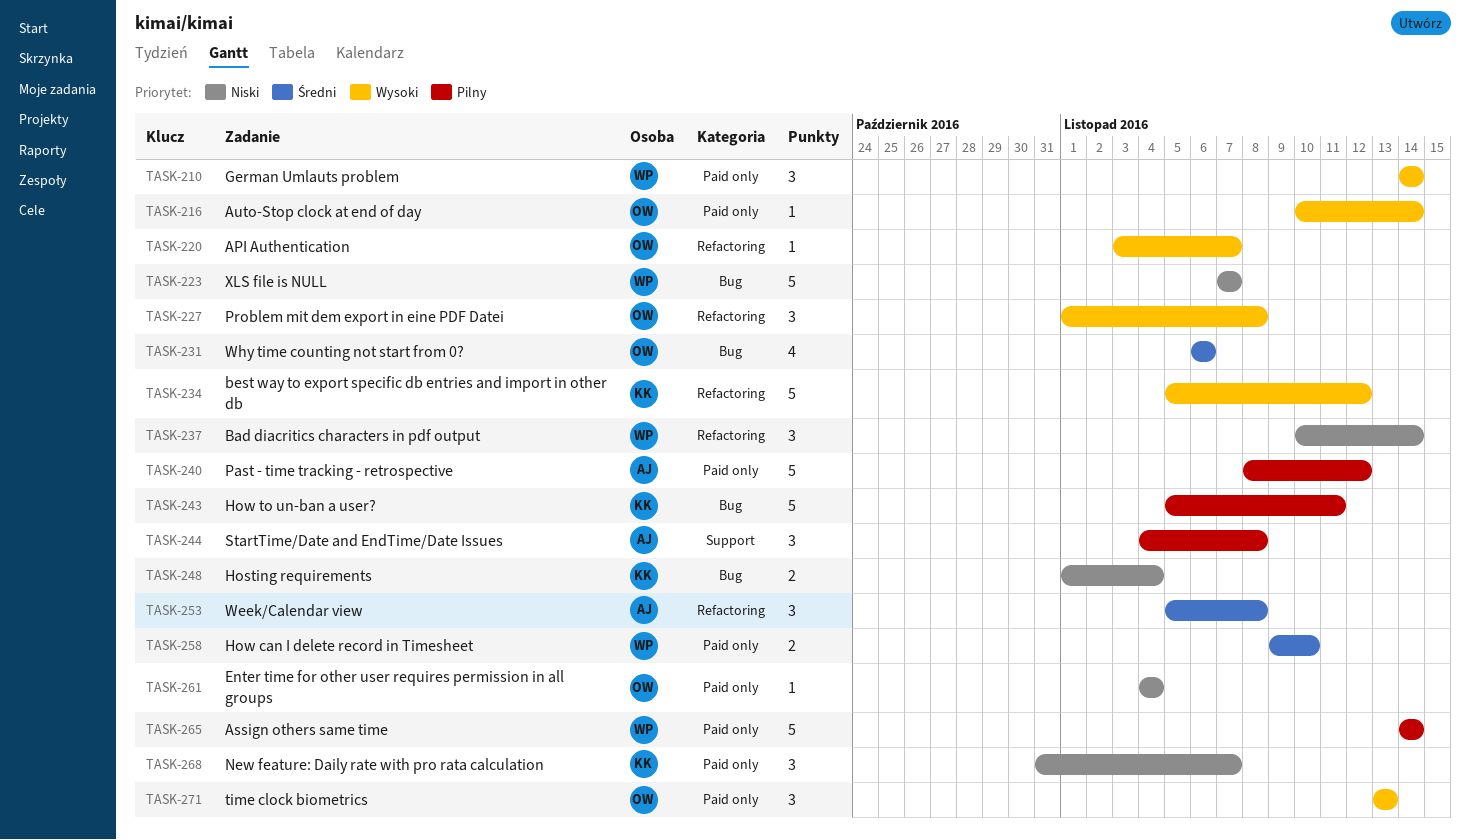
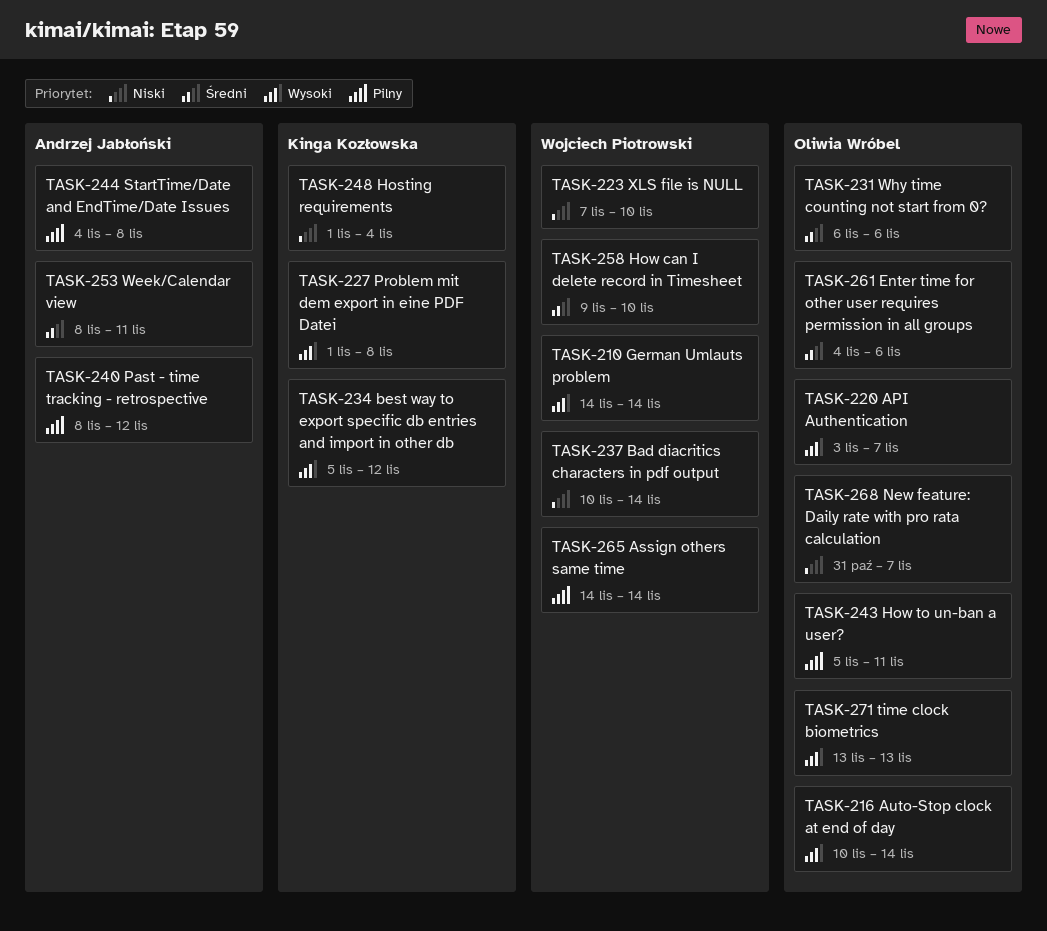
TASK-223, due: Nov 7 -> Nov 10
TASK-227, owner: Oliwia Wróbel -> Kinga Kozłowska
TASK-243, owner: Kinga Kozłowska -> Oliwia Wróbel
TASK-253, start: Nov 5 -> Nov 8
TASK-253, due: Nov 8 -> Nov 11
TASK-261, priority: Niski -> Średni
TASK-261, due: Nov 4 -> Nov 6
TASK-268, owner: Kinga Kozłowska -> Oliwia Wróbel

